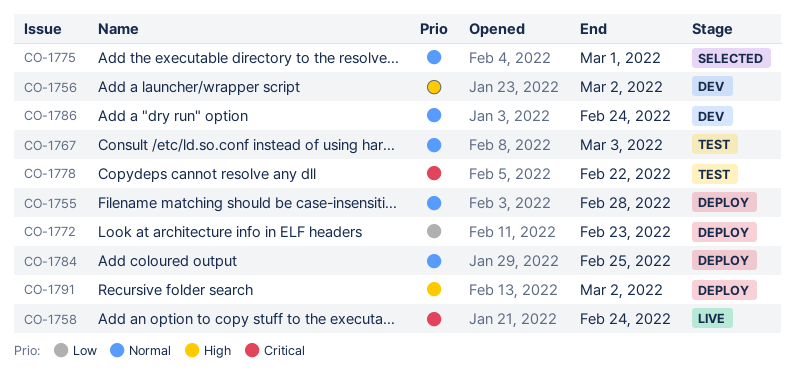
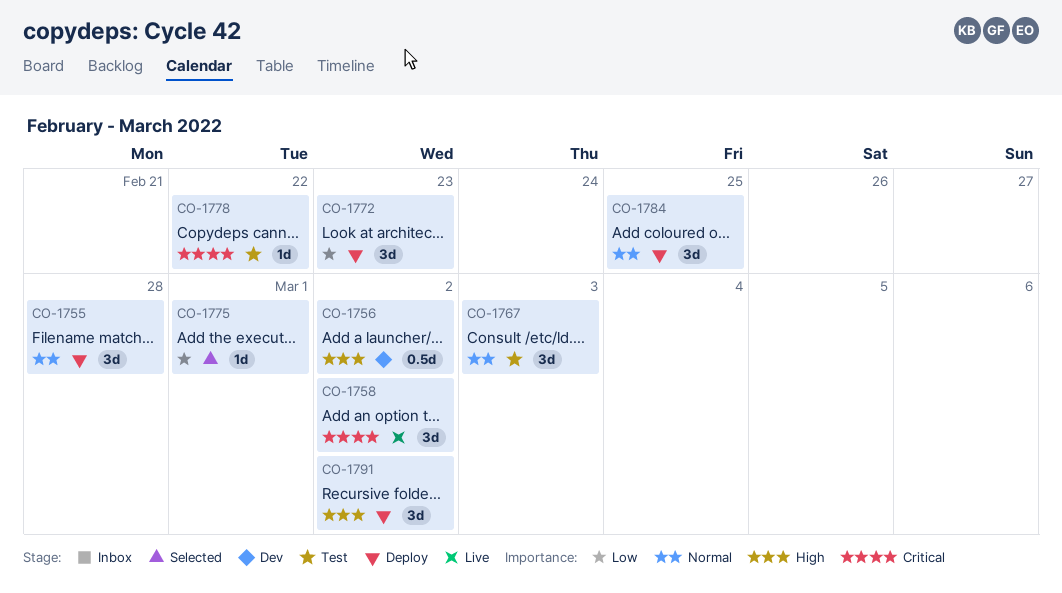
CO-1758, due: Feb 24 -> Mar 2
CO-1775, priority: Normal -> Low
CO-1786: present -> none

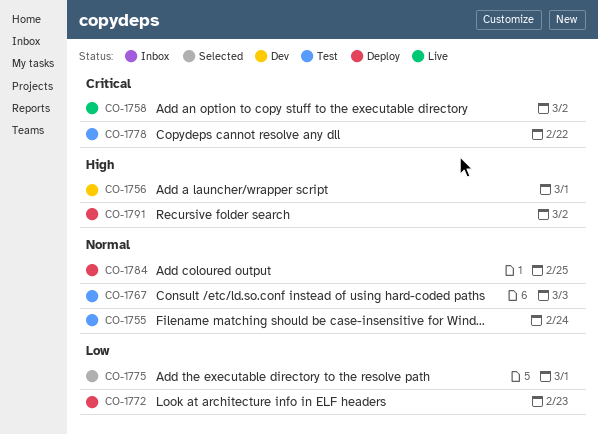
CO-1755, status: Deploy -> Test
CO-1755, due: Feb 28 -> Feb 24
CO-1756, due: Mar 2 -> Mar 1

